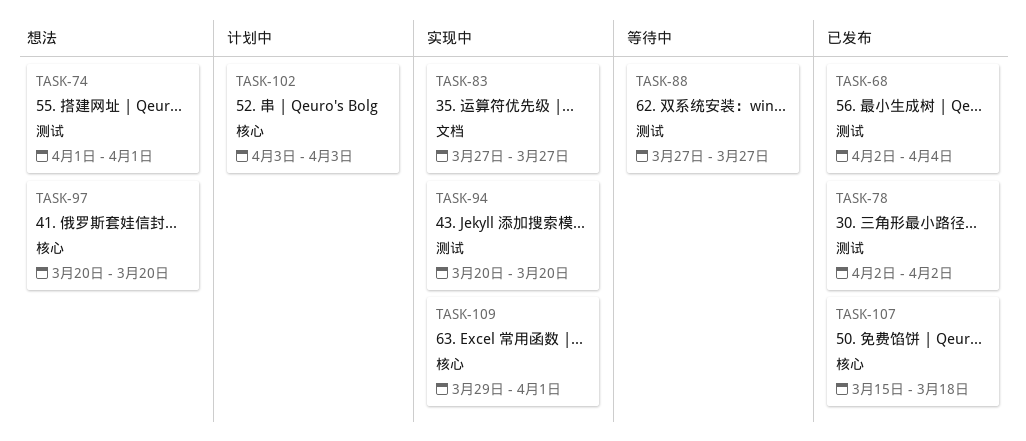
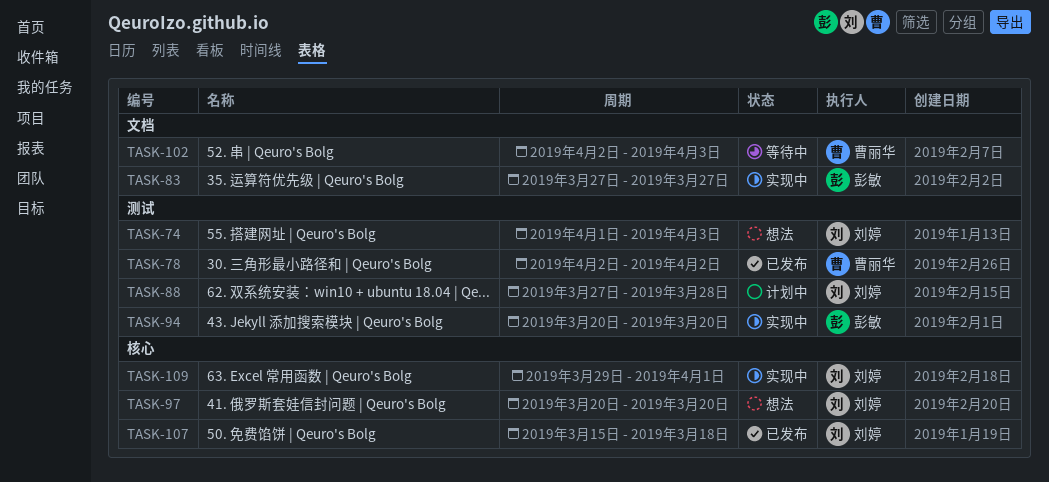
TASK-68: present -> none
TASK-74, due: Apr 1 -> Apr 3
TASK-88, status: 等待中 -> 计划中
TASK-88, due: Mar 27 -> Mar 28
TASK-102, status: 计划中 -> 等待中
TASK-102, label: 核心 -> 文档
TASK-102, start: Apr 3 -> Apr 2

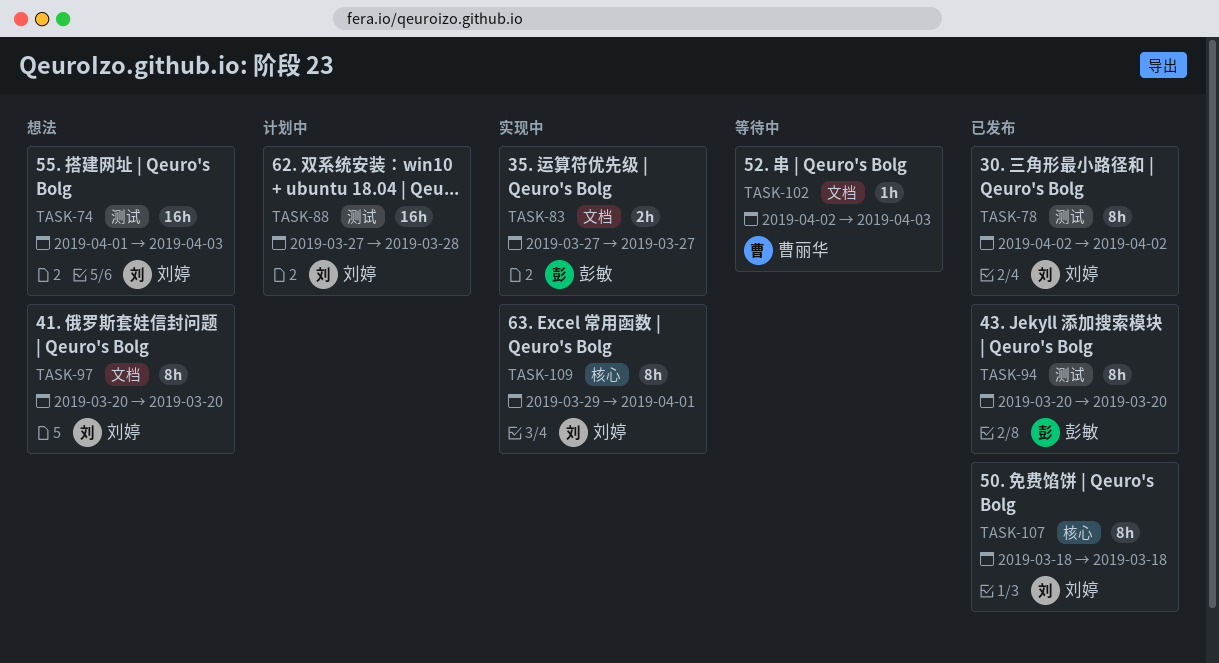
TASK-78, owner: 曹丽华 -> 刘婷
TASK-94, status: 实现中 -> 已发布
TASK-97, label: 核心 -> 文档
TASK-107, start: Mar 15 -> Mar 18

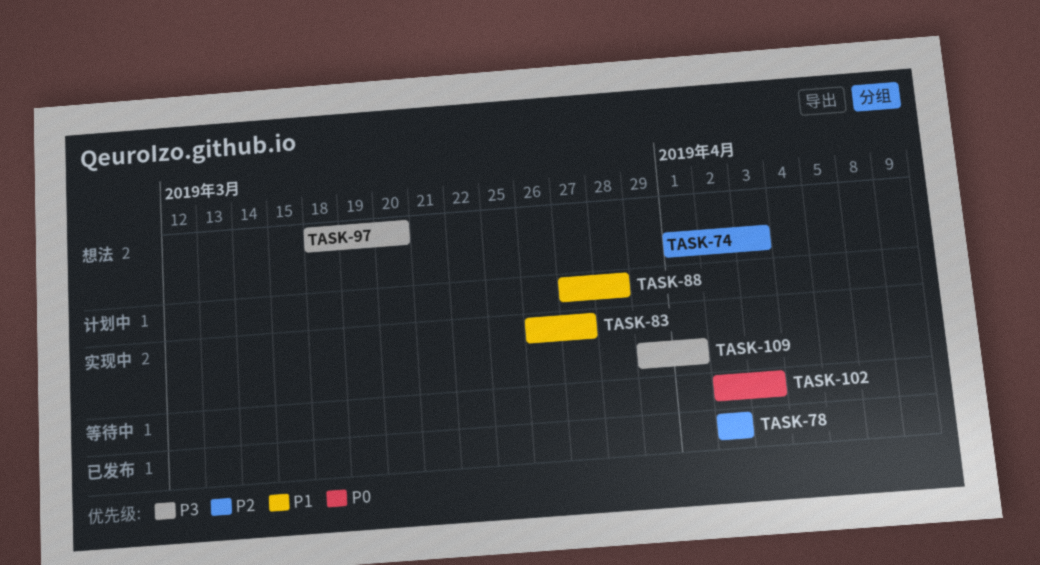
TASK-83, start: Mar 27 -> Mar 26
TASK-94: present -> none
TASK-97, start: Mar 20 -> Mar 18
TASK-107: present -> none

